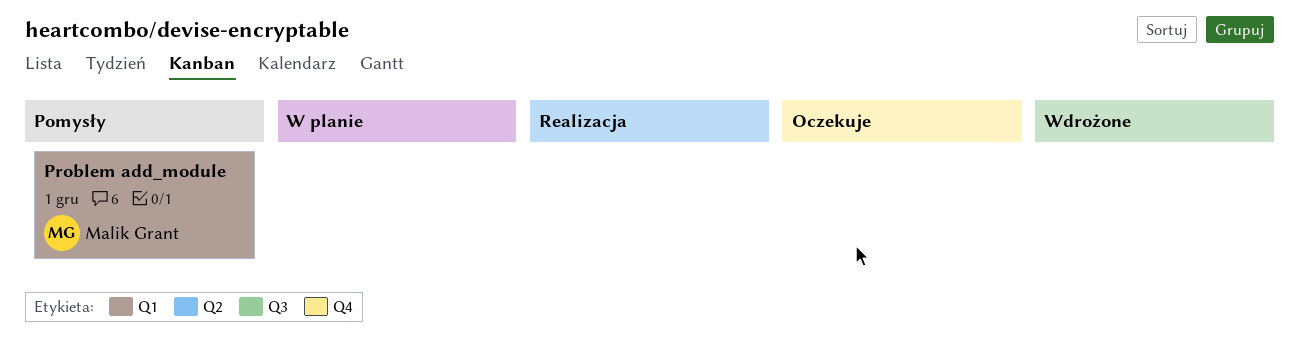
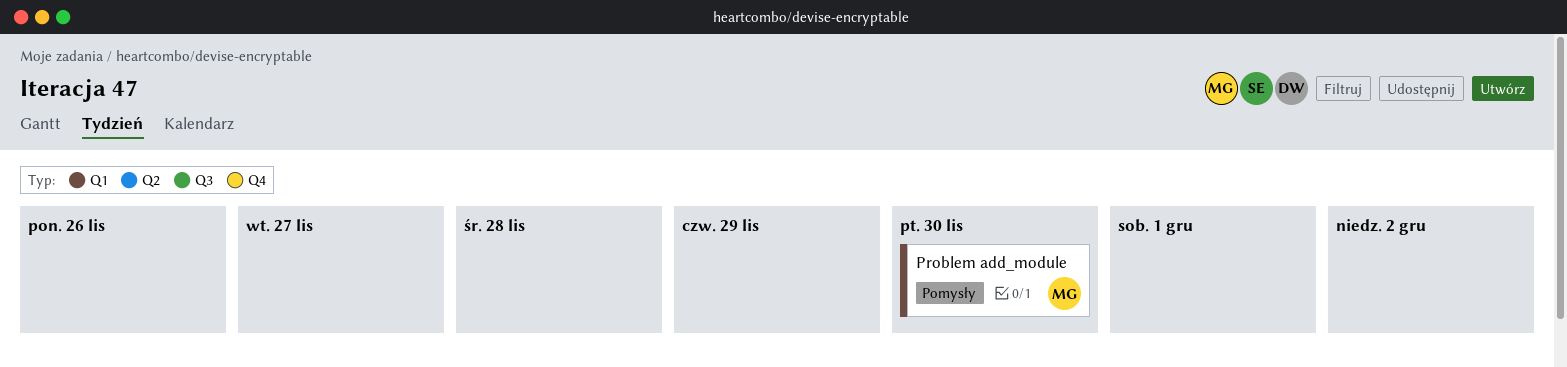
Problem add_module, due: Dec 1 -> Nov 30

